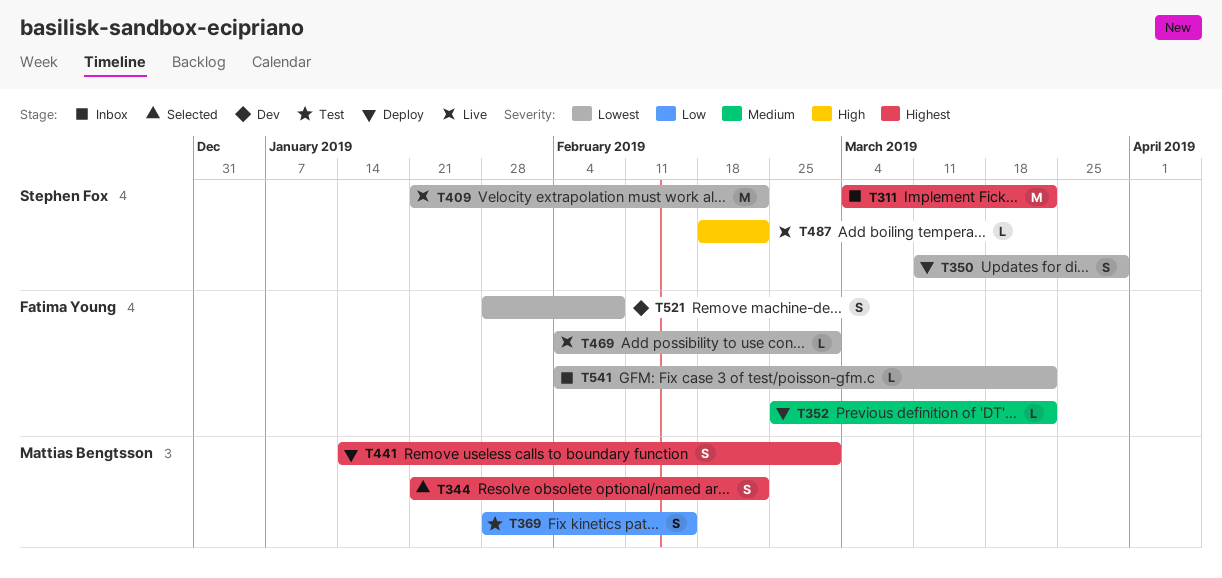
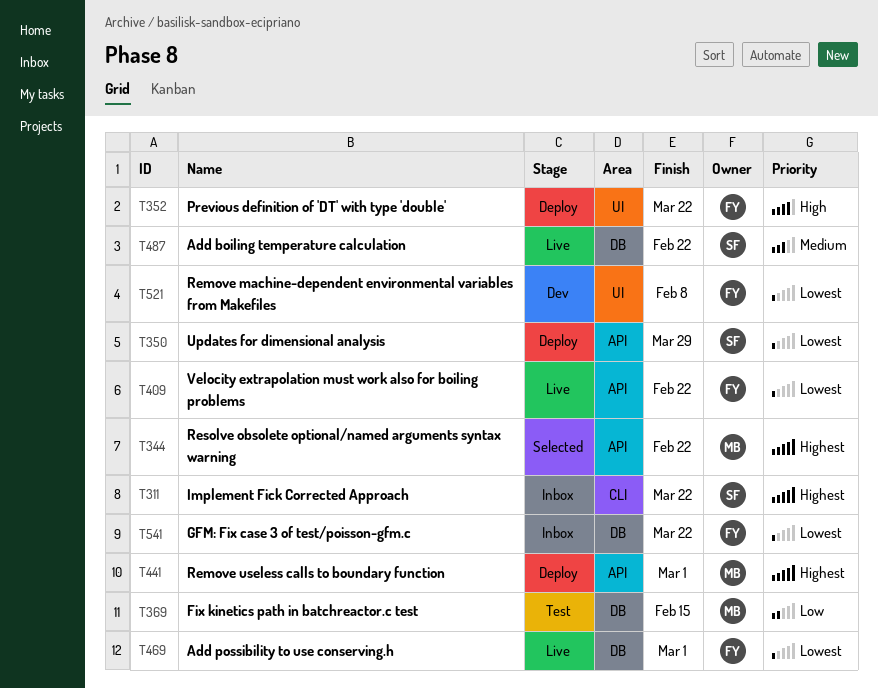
T352, priority: Medium -> High
T409, owner: Stephen Fox -> Fatima Young
T487, priority: High -> Medium

